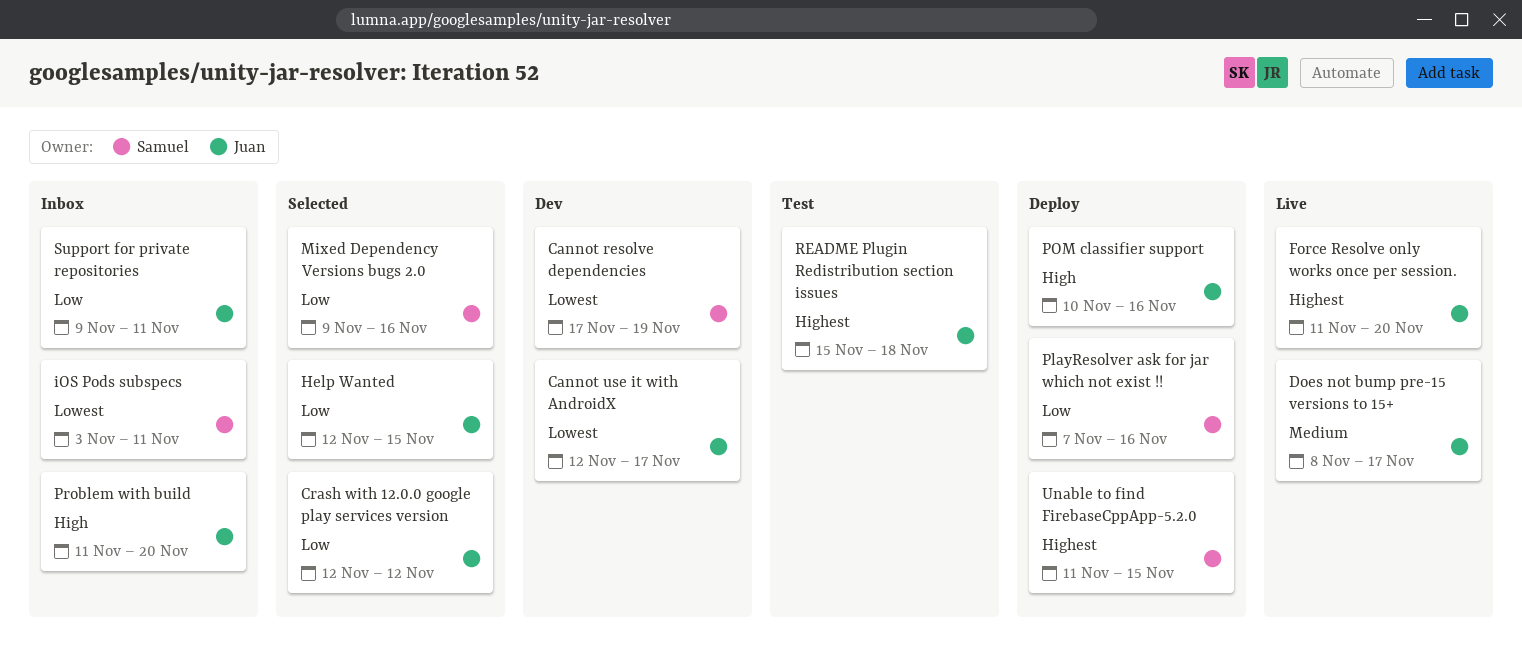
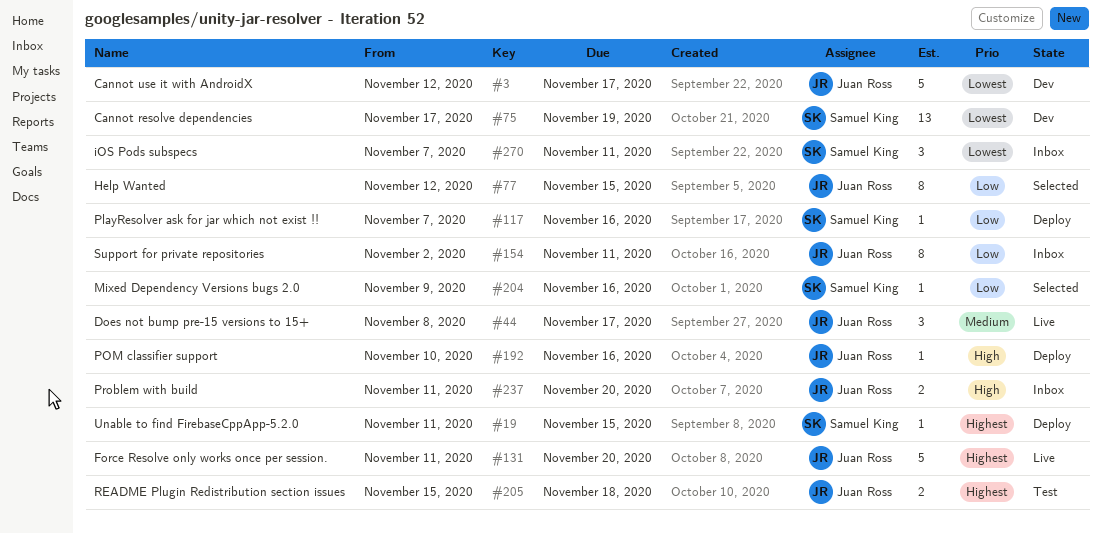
Crash with 12.0.0 google play services version: present -> none
iOS Pods subspecs, start: Nov 3 -> Nov 7
Support for private repositories, start: Nov 9 -> Nov 2

